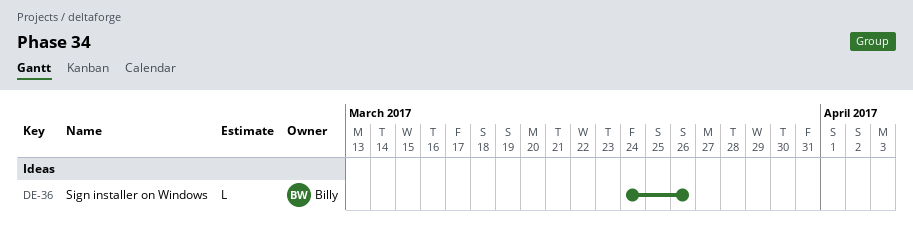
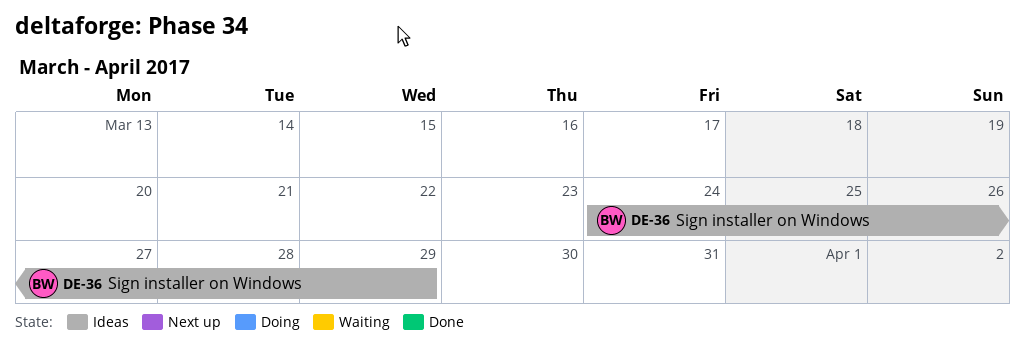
DE-36, due: Mar 26 -> Mar 29

